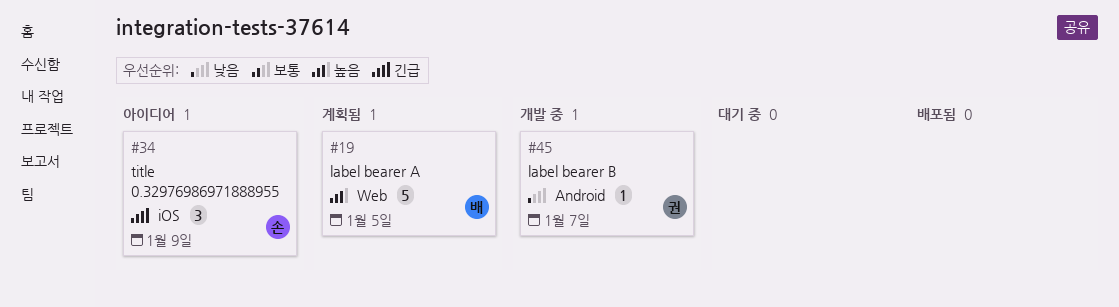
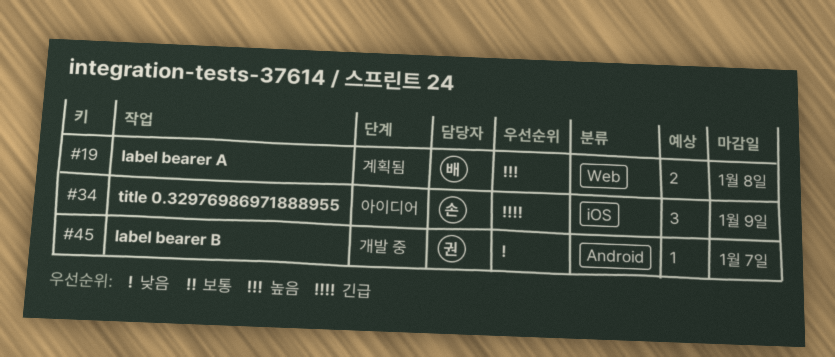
#19, estimate: 5 -> 2
#19, due: Jan 5 -> Jan 8

